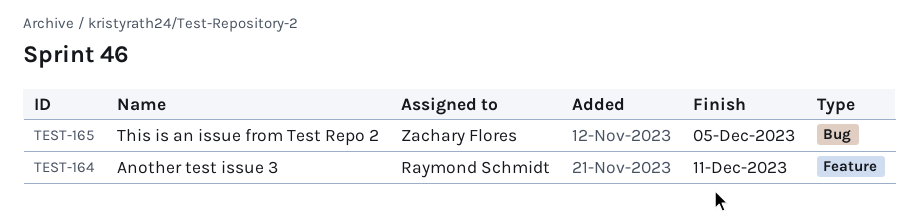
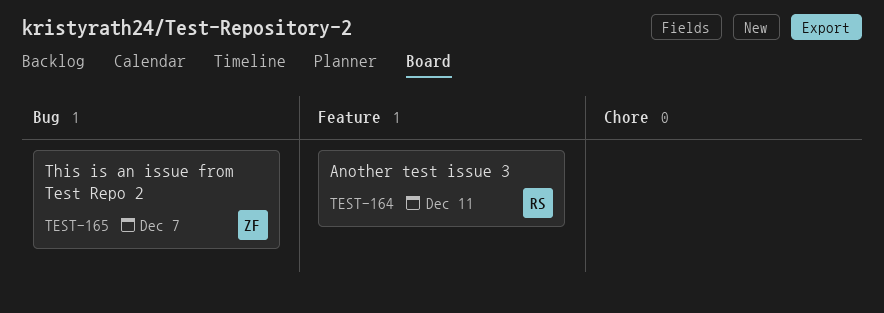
TEST-165, due: Dec 5 -> Dec 7

